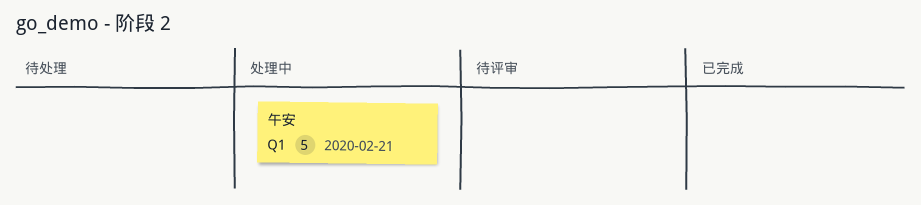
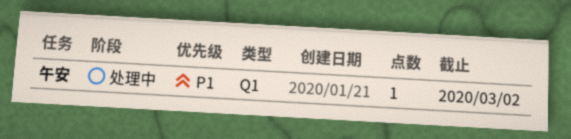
午安, estimate: 5 -> 1
午安, due: Feb 21 -> Mar 2

